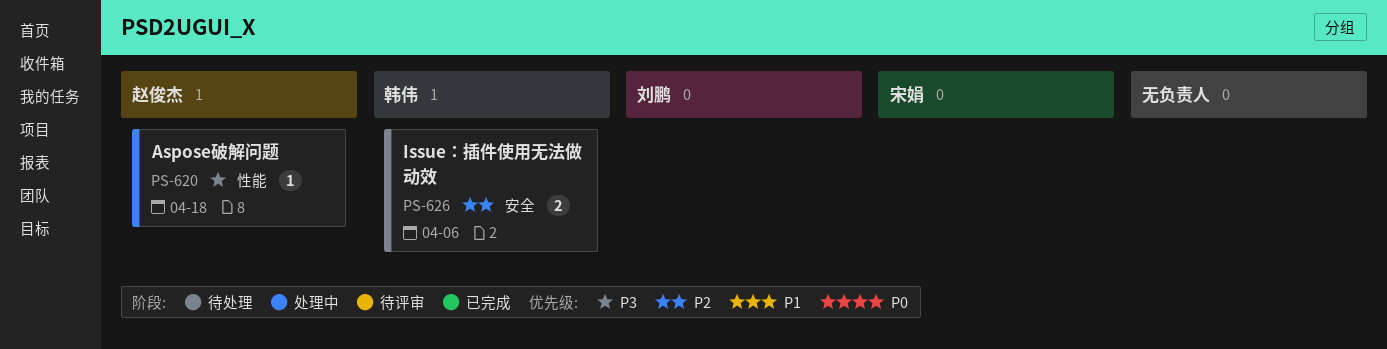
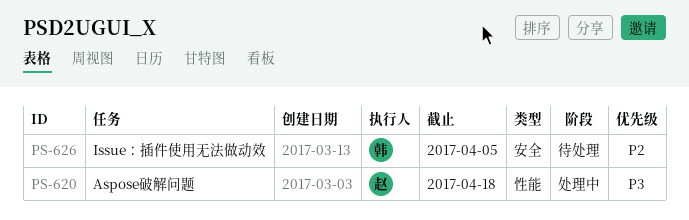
PS-626, due: Apr 6 -> Apr 5

